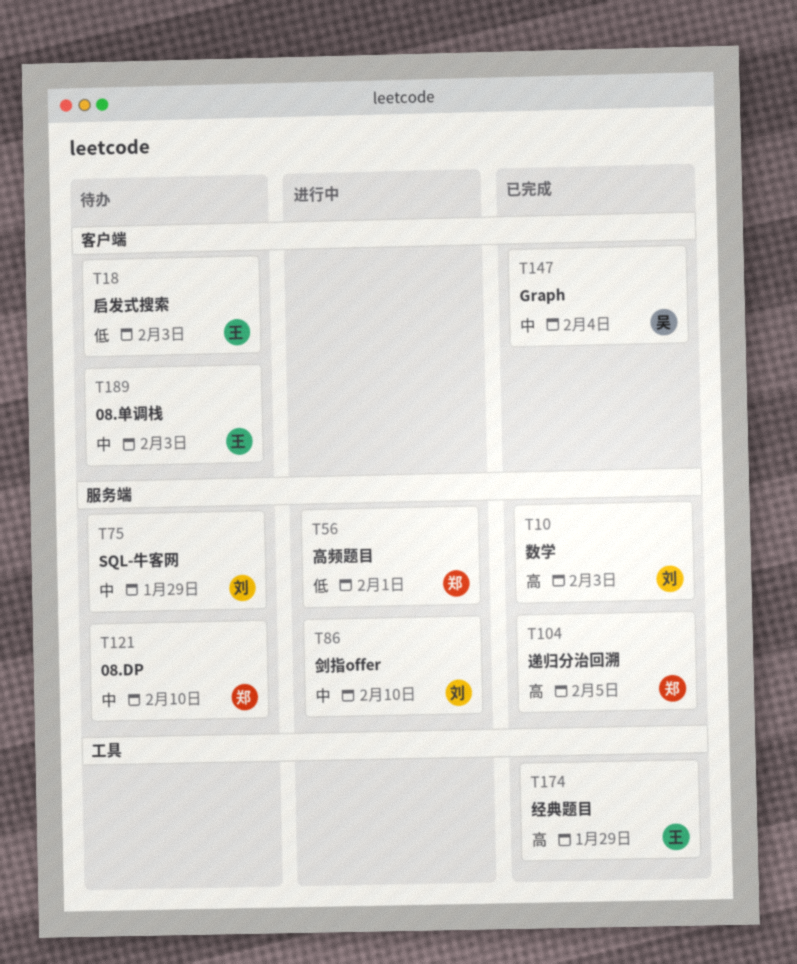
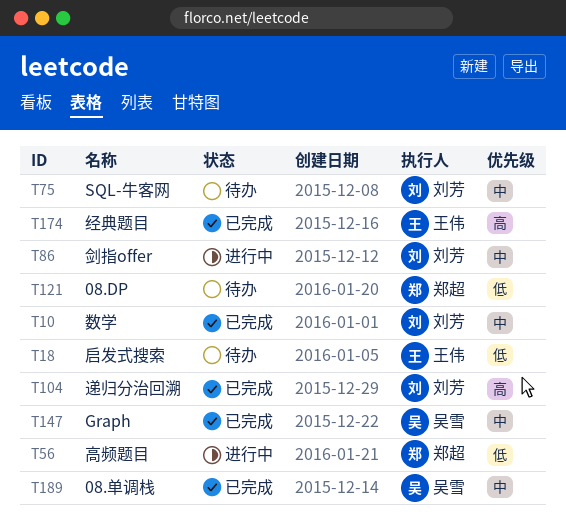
T10, priority: 高 -> 中
T104, owner: 郑超 -> 刘芳
T121, priority: 中 -> 低
T189, status: 待办 -> 已完成
T189, owner: 王伟 -> 吴雪

